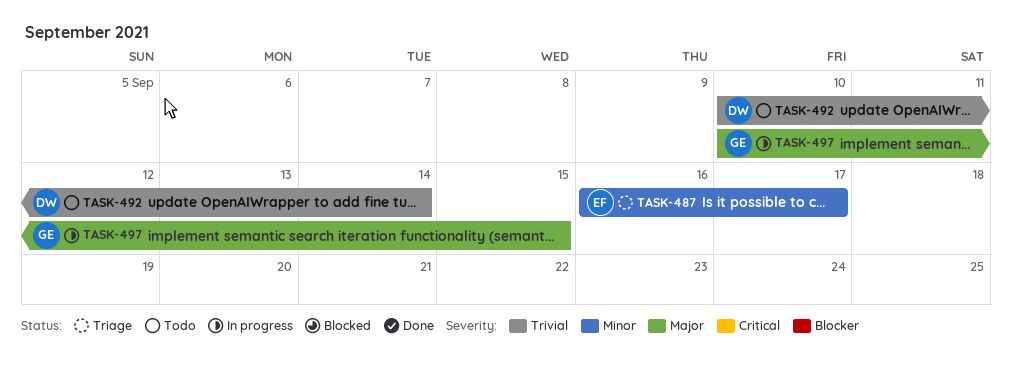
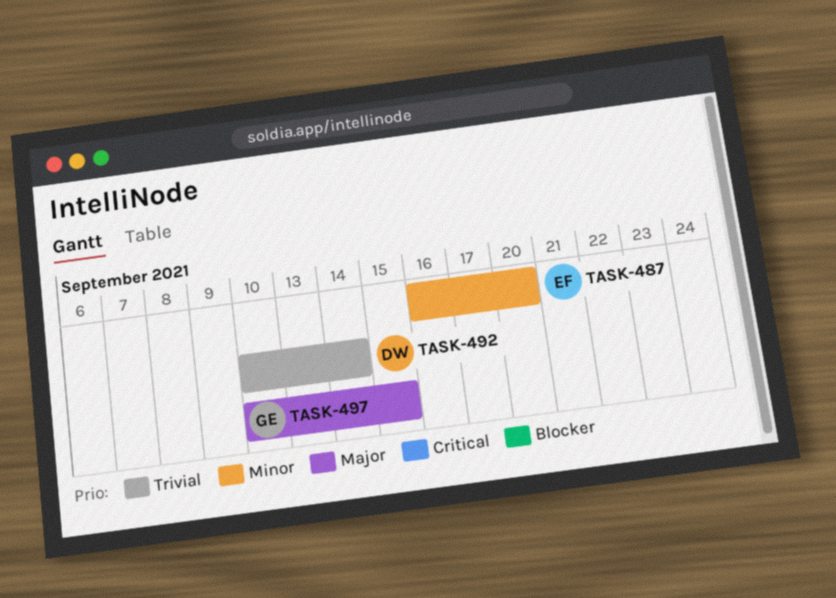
TASK-487, due: Sep 17 -> Sep 20

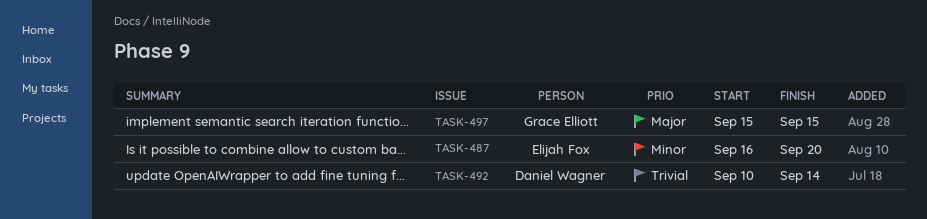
TASK-497, start: Sep 10 -> Sep 15

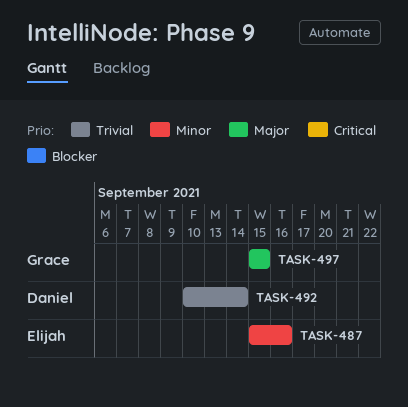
TASK-487, start: Sep 16 -> Sep 15
TASK-487, due: Sep 20 -> Sep 16

